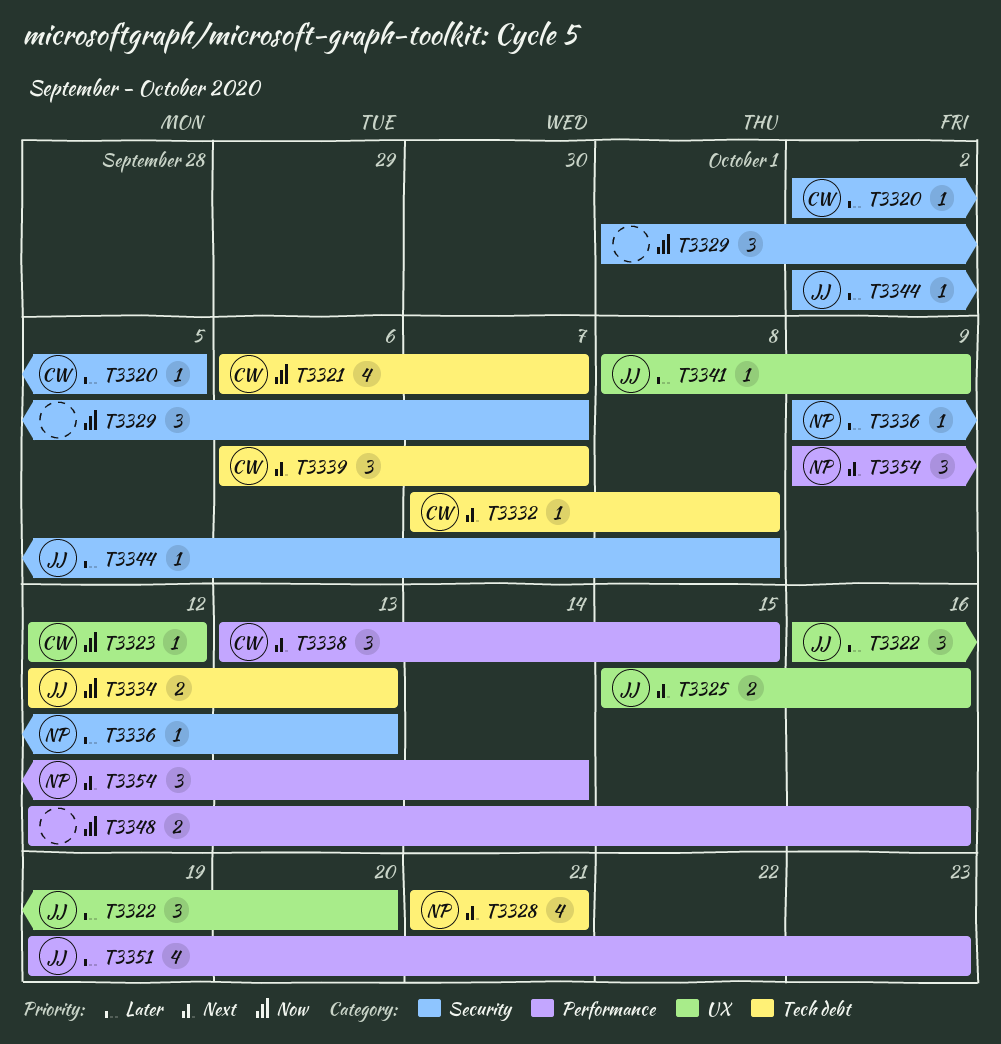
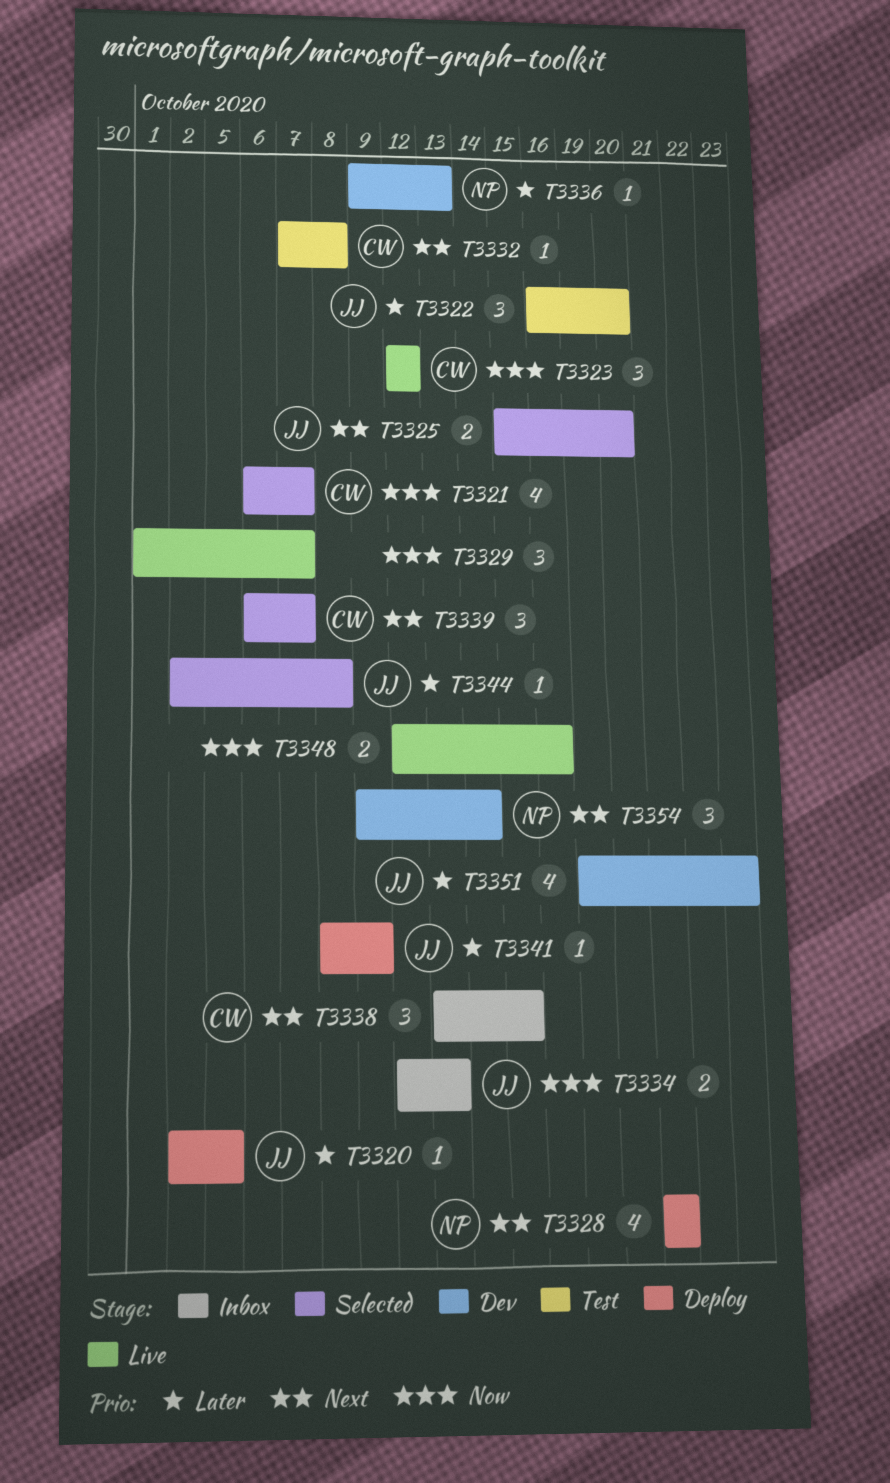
T3320, owner: CW -> JJ
T3323, estimate: 1 -> 3
T3325, due: Oct 16 -> Oct 20

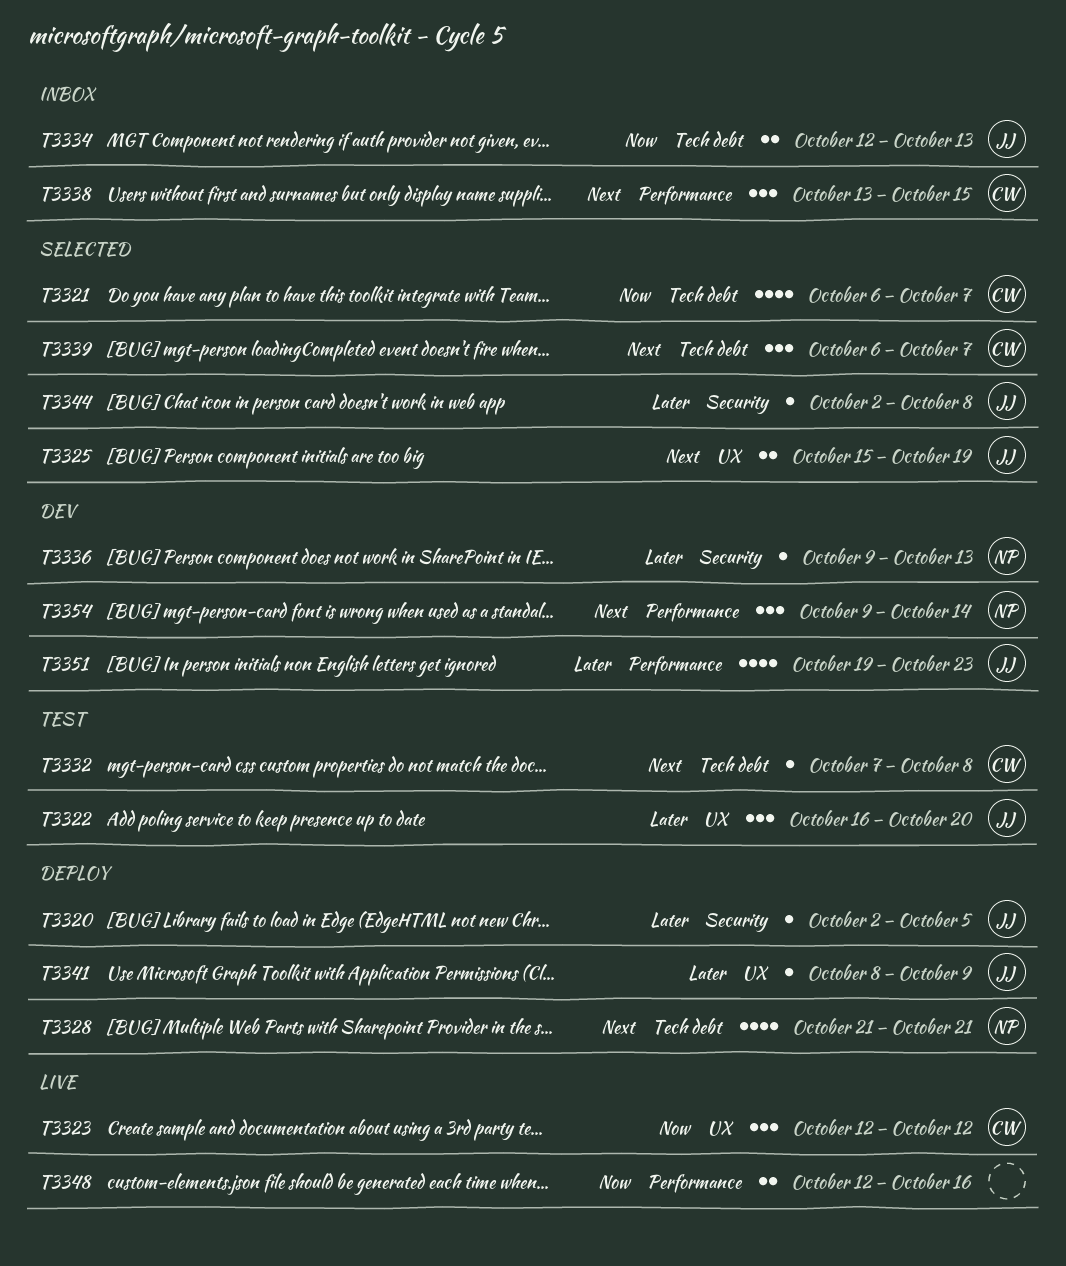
T3325, due: Oct 20 -> Oct 19
T3329: present -> none

